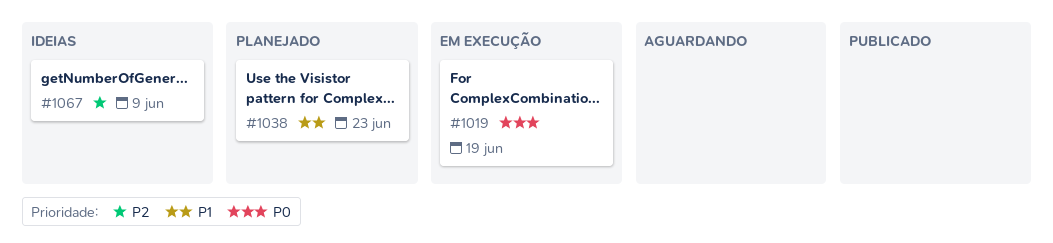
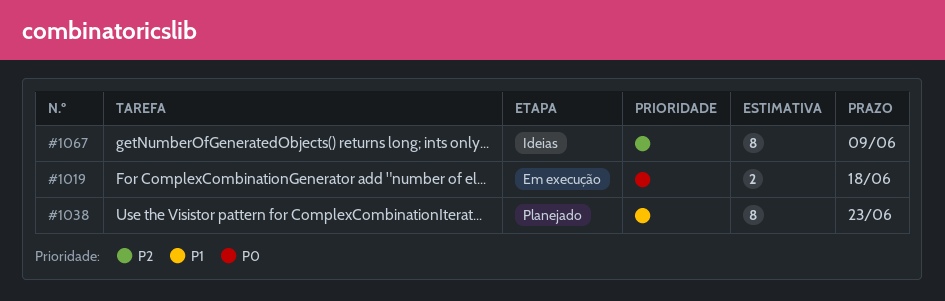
#1019, due: Jun 19 -> Jun 18

